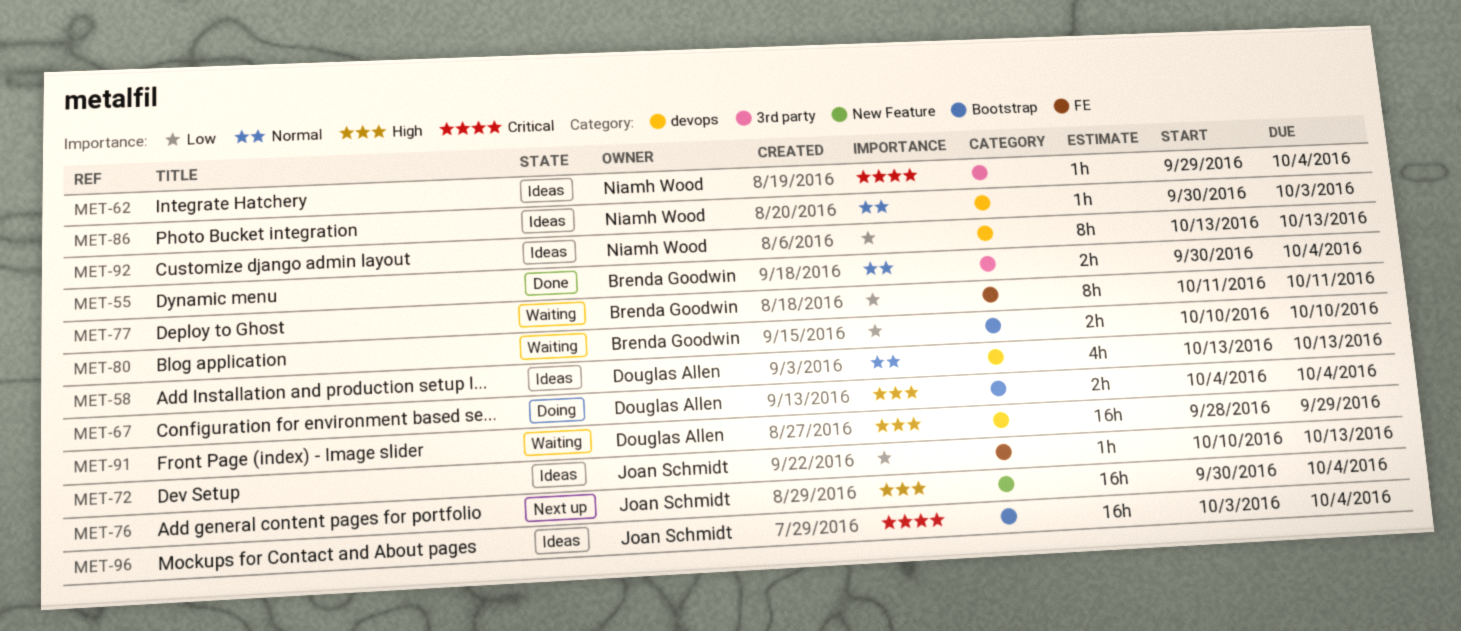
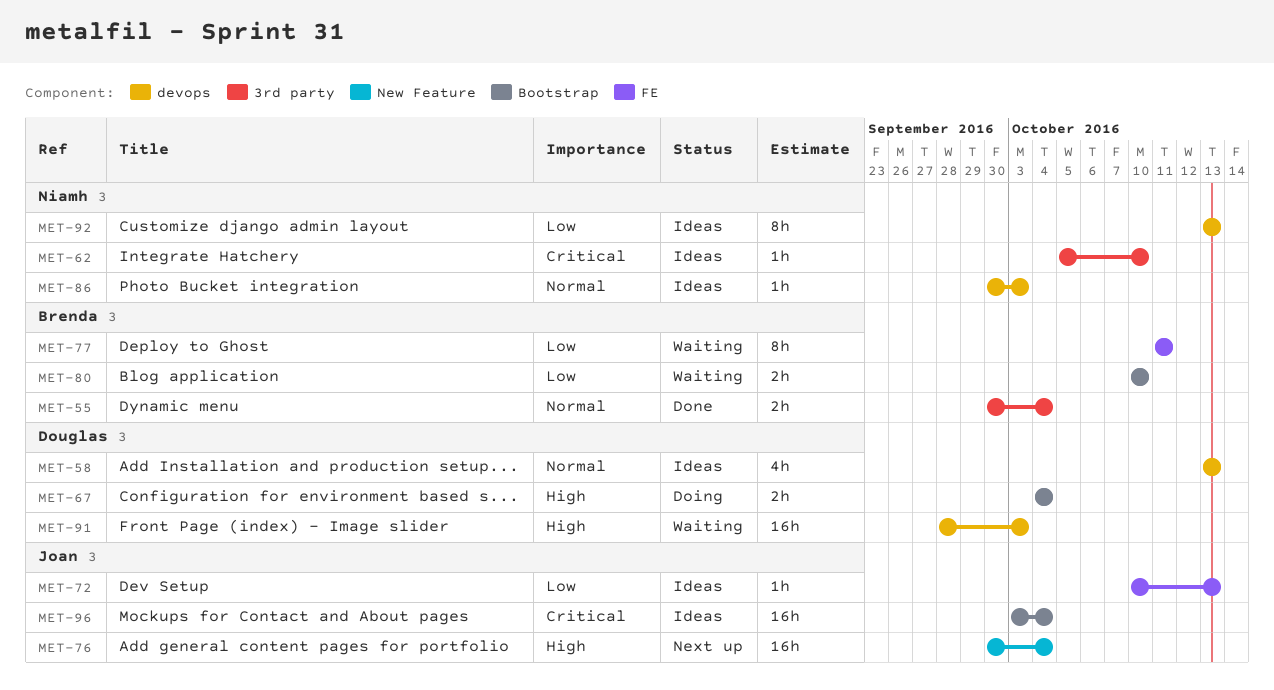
MET-62, start: Sep 29 -> Oct 5
MET-62, due: Oct 4 -> Oct 10
MET-91, due: Sep 29 -> Oct 3

